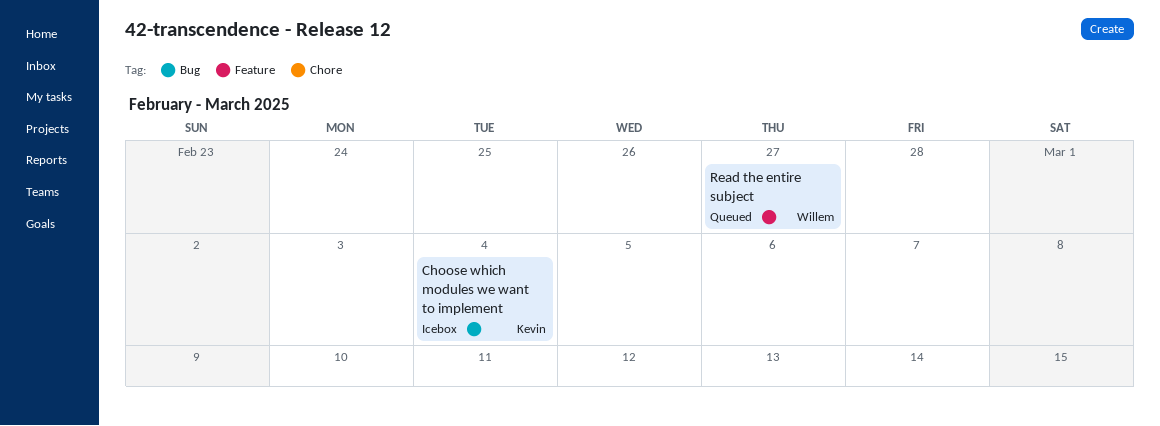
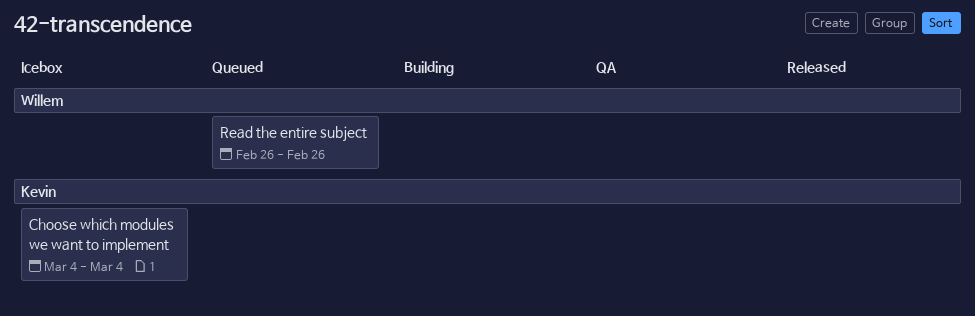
Read the entire subject, due: Feb 27 -> Feb 26

